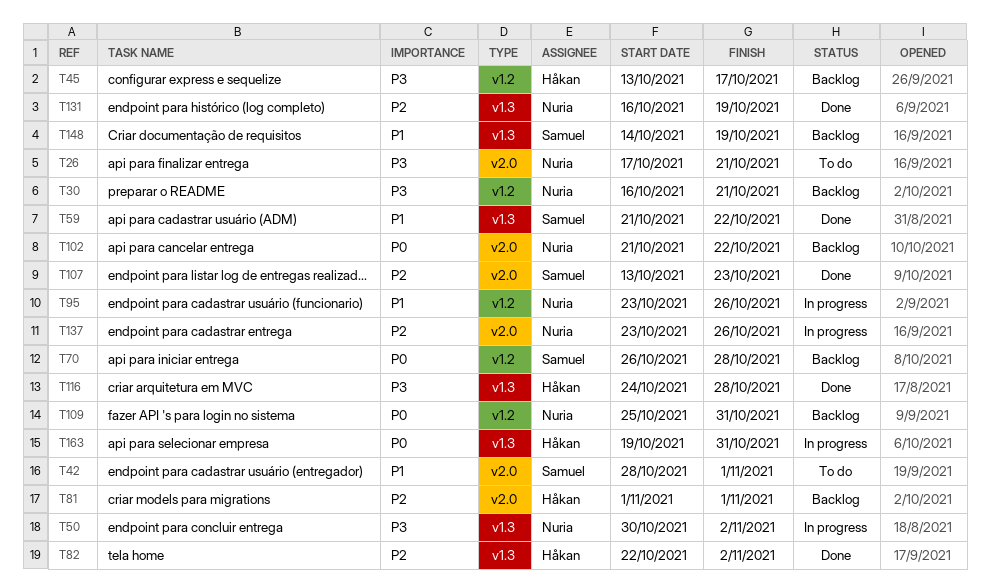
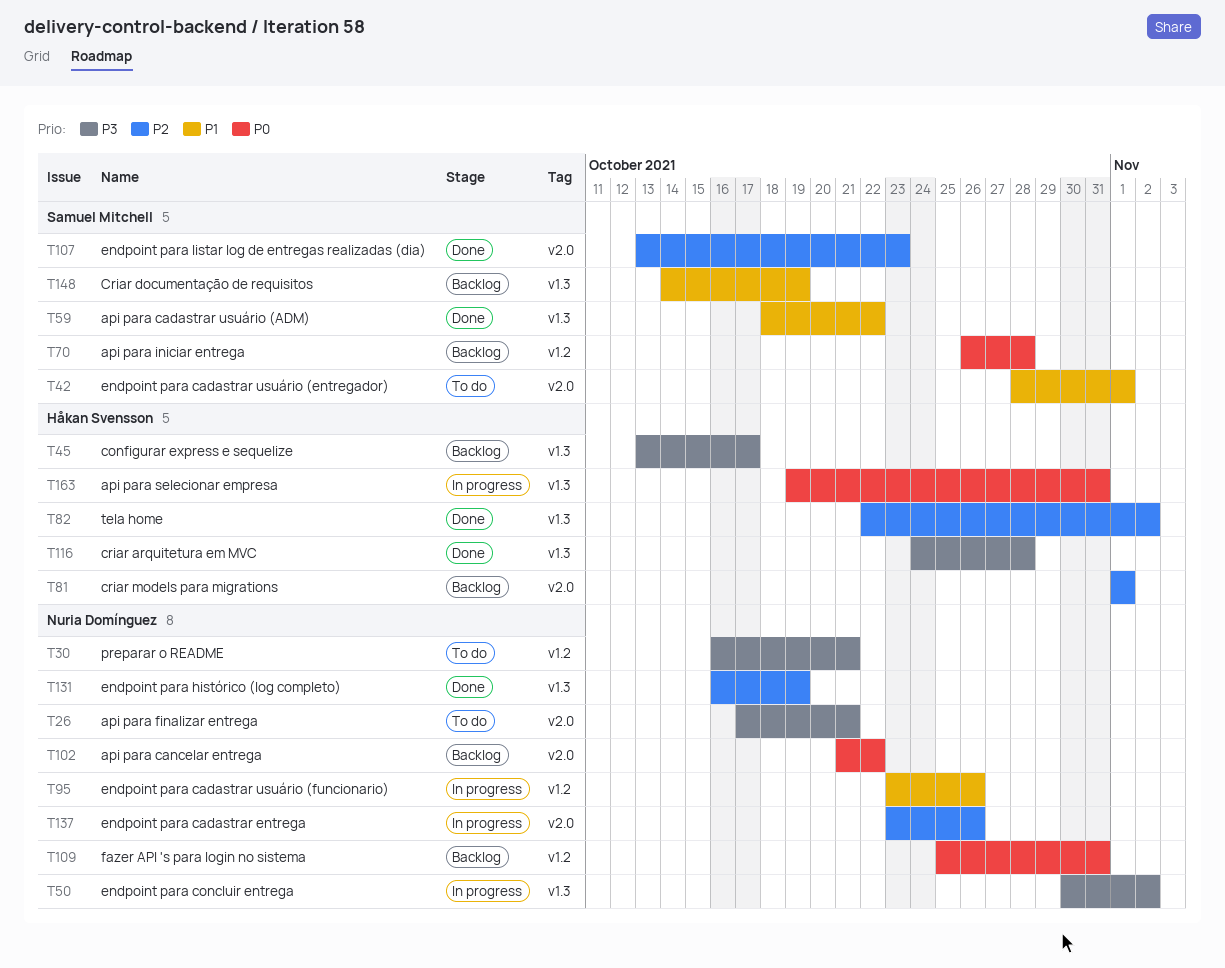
T30, status: Backlog -> To do
T45, label: v1.2 -> v1.3
T59, start: Oct 21 -> Oct 18

